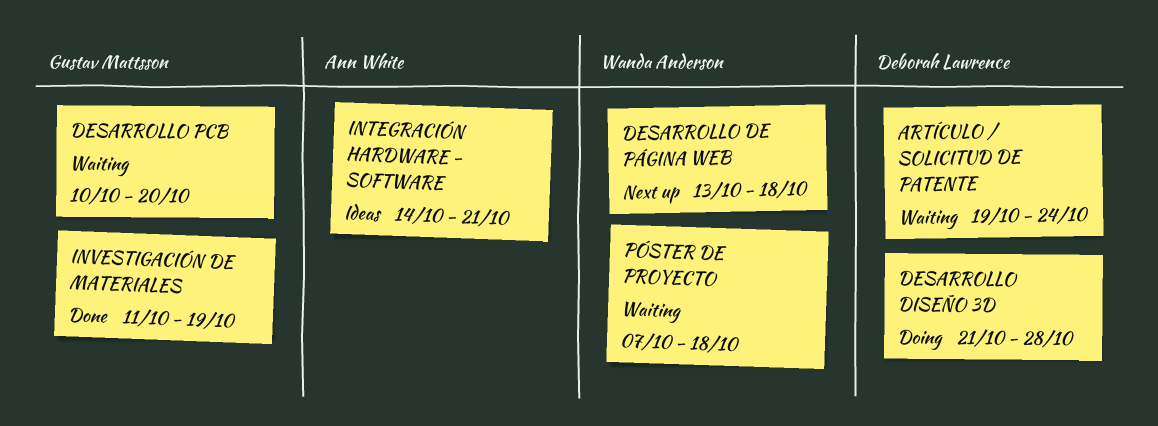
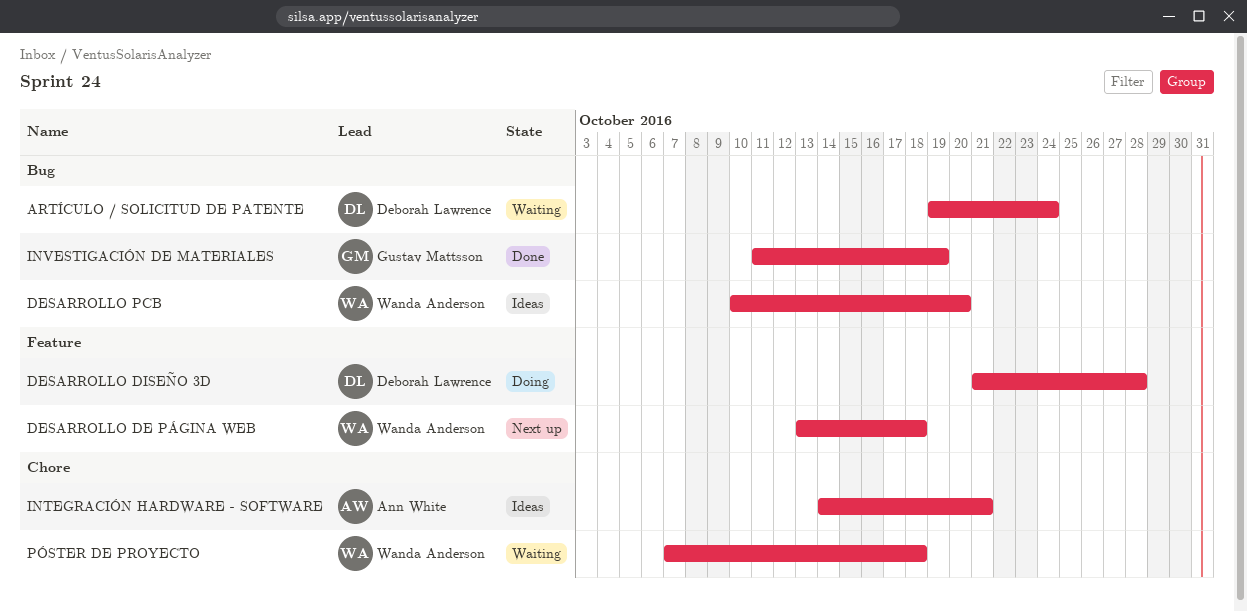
DESARROLLO PCB, status: Waiting -> Ideas
DESARROLLO PCB, owner: Gustav Mattsson -> Wanda Anderson

